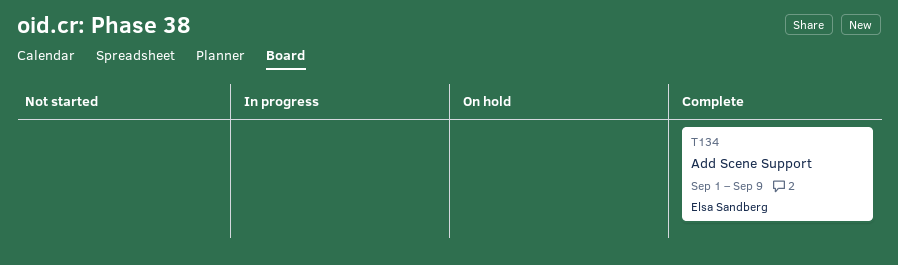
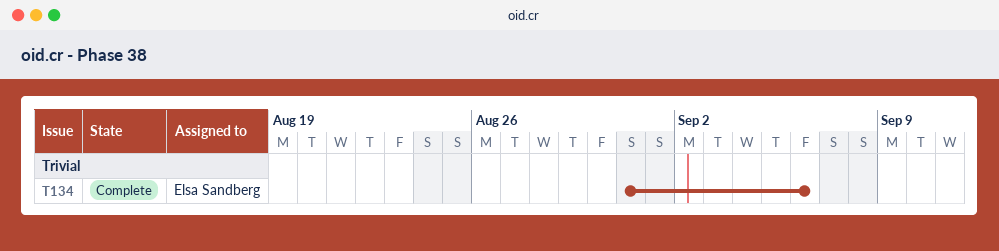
T134, start: Sep 1 -> Aug 31
T134, due: Sep 9 -> Sep 6

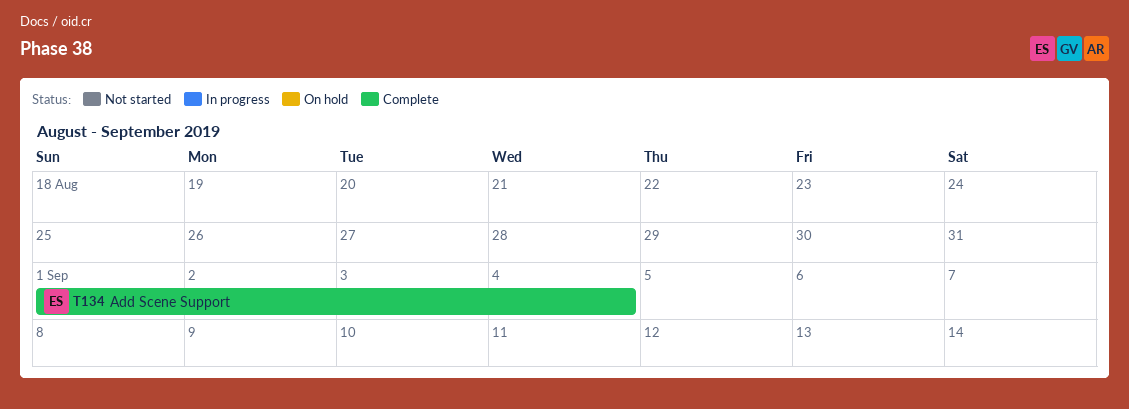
T134, start: Aug 31 -> Sep 1
T134, due: Sep 6 -> Sep 4

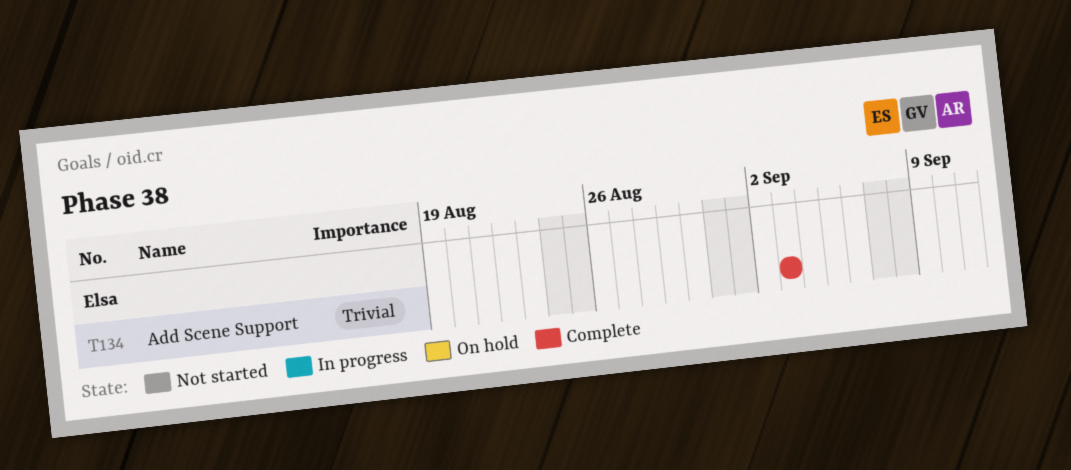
T134, start: Sep 1 -> Sep 3
T134, due: Sep 4 -> Sep 3

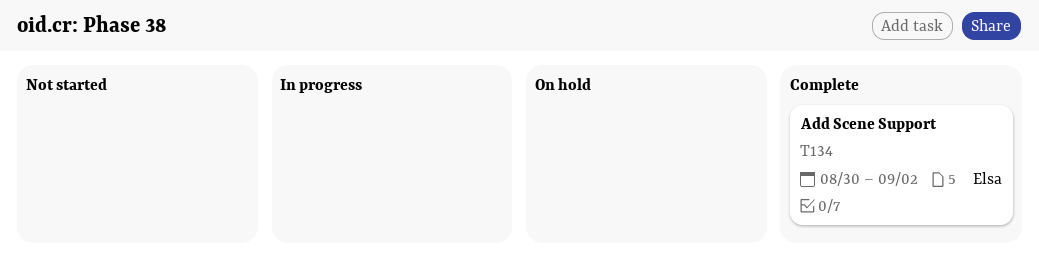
T134, start: Sep 3 -> Aug 30
T134, due: Sep 3 -> Sep 2

